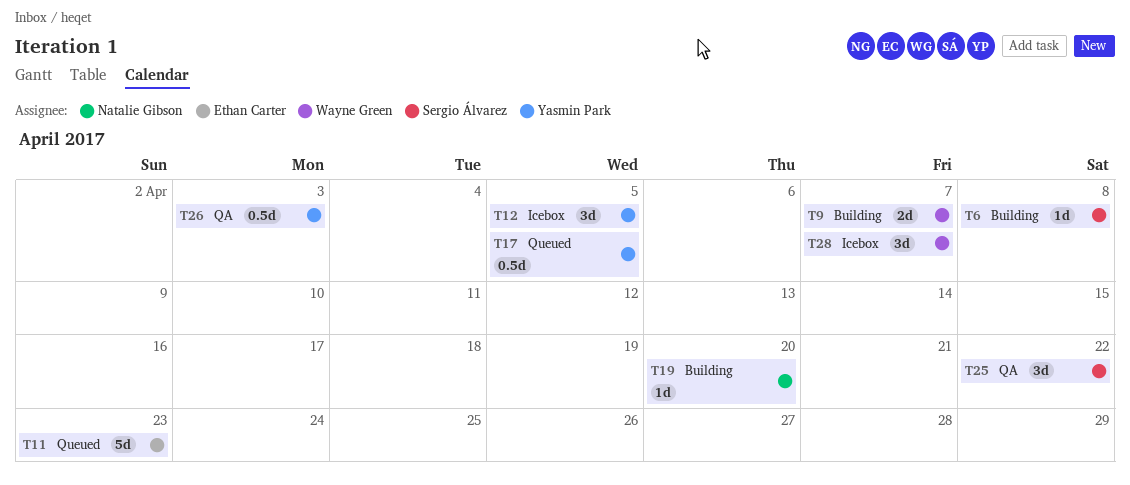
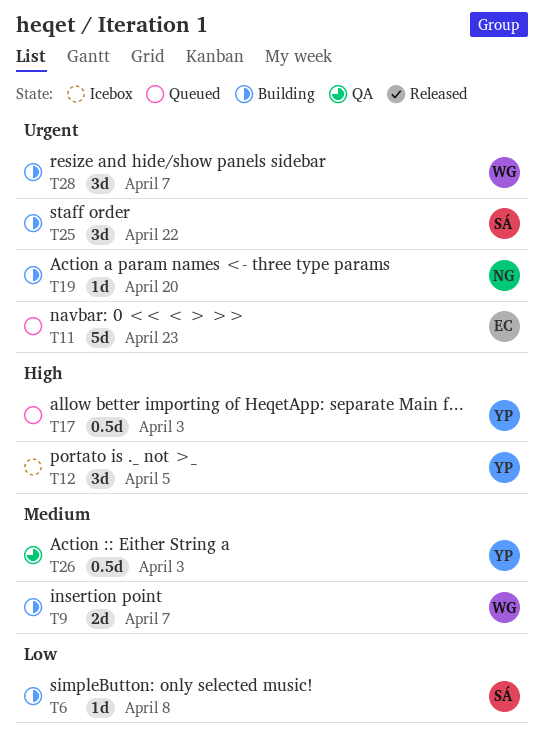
T17, due: Apr 5 -> Apr 3
T25, status: QA -> Building
T28, status: Icebox -> Building

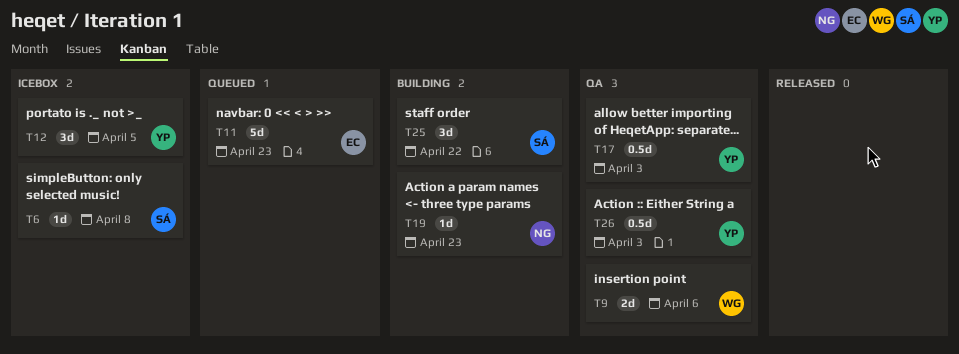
T6, status: Building -> Icebox
T9, status: Building -> QA
T9, due: Apr 7 -> Apr 6
T17, status: Queued -> QA
T19, due: Apr 20 -> Apr 23
T28: present -> none

